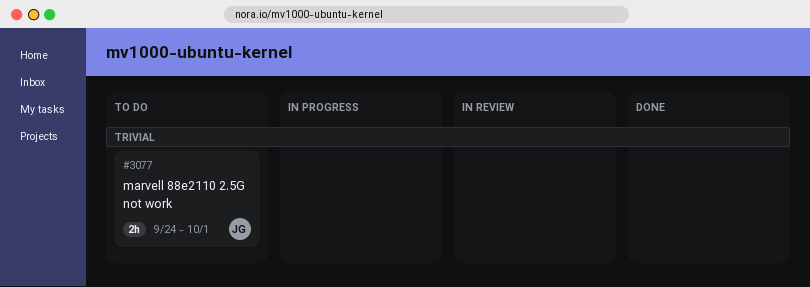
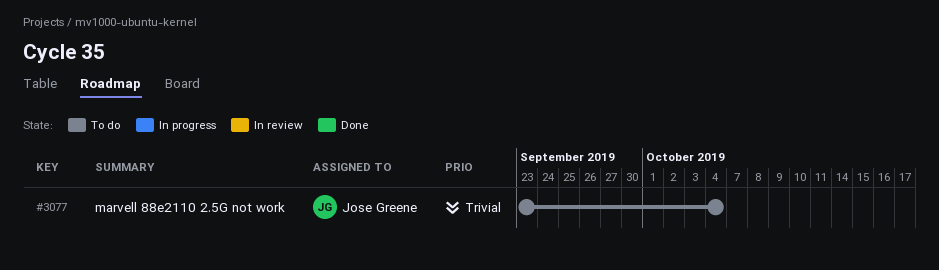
#3077, start: Sep 24 -> Sep 23
#3077, due: Oct 1 -> Oct 4

